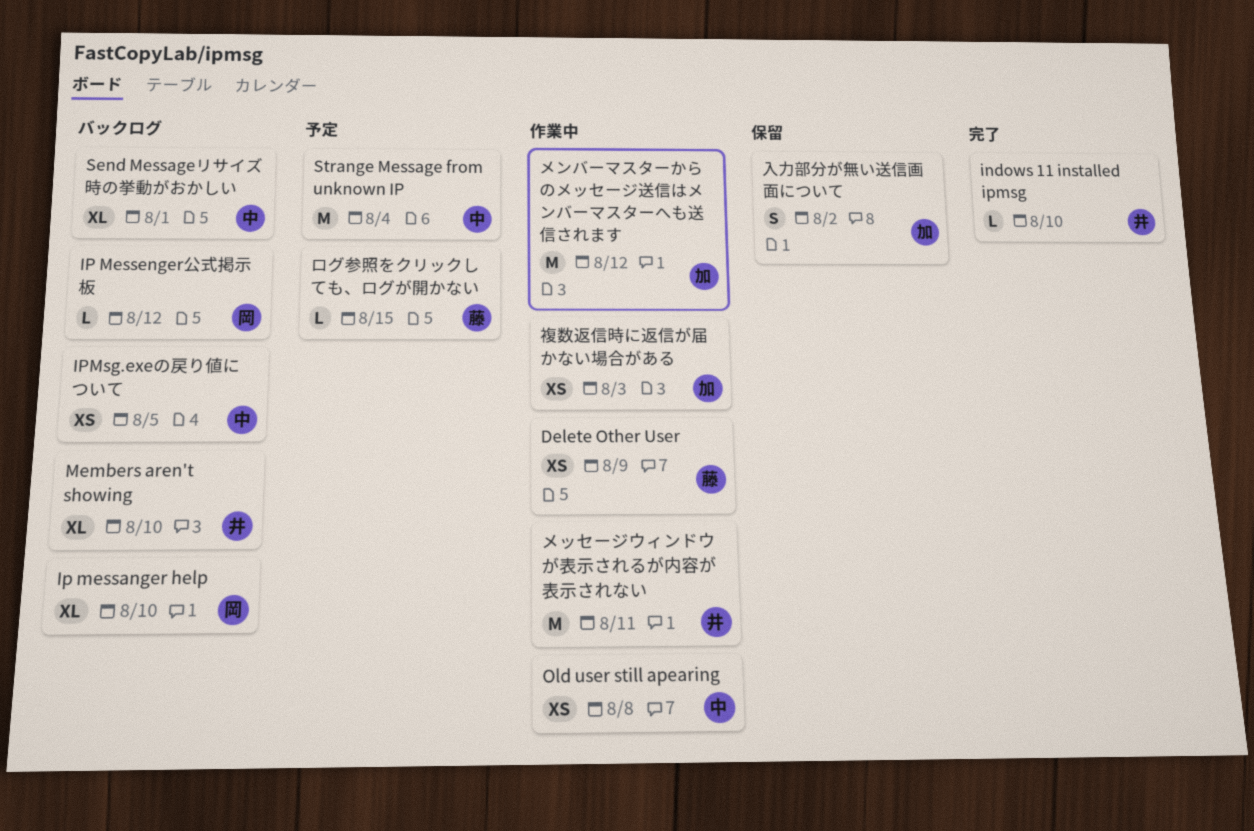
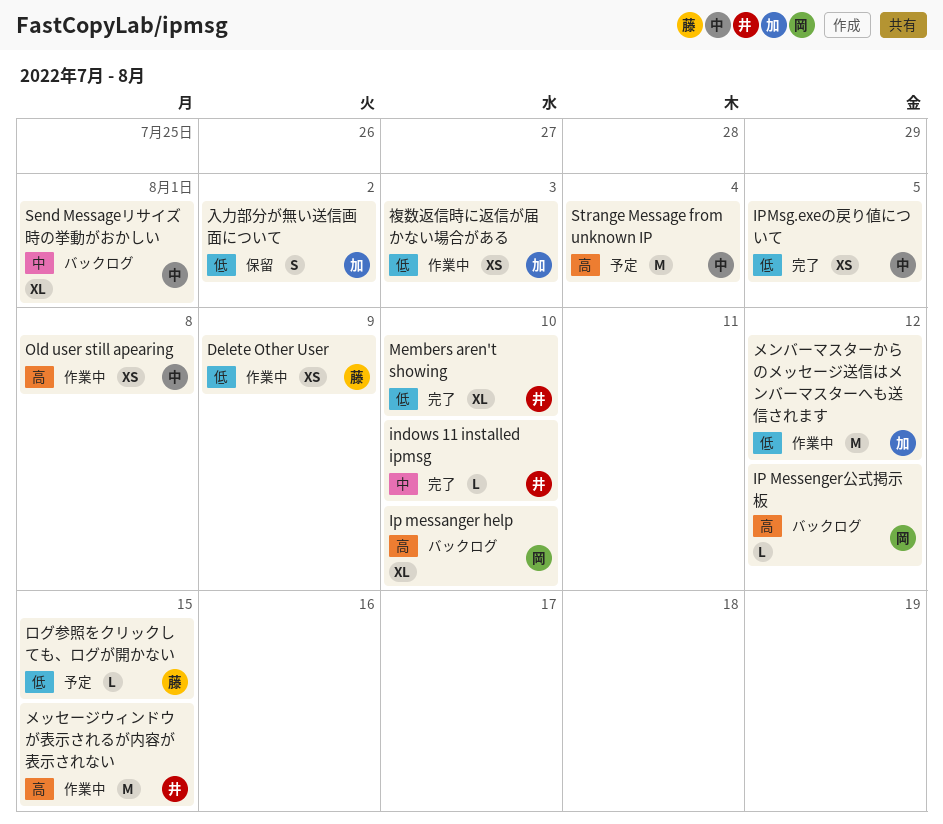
IPMsg.exeの戻り値について, status: バックログ -> 完了
Members aren't showing, status: バックログ -> 完了
メッセージウィンドウが表示されるが内容が表示されない, due: Aug 11 -> Aug 15

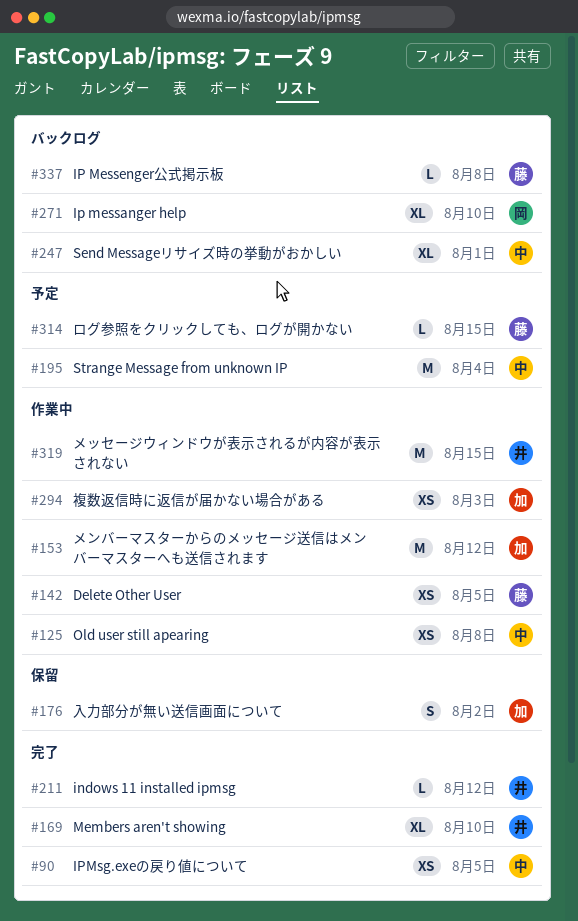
Delete Other User, due: Aug 9 -> Aug 5
indows 11 installed ipmsg, due: Aug 10 -> Aug 12
IP Messenger公式掲示板, owner: 岡 -> 藤
IP Messenger公式掲示板, due: Aug 12 -> Aug 8

